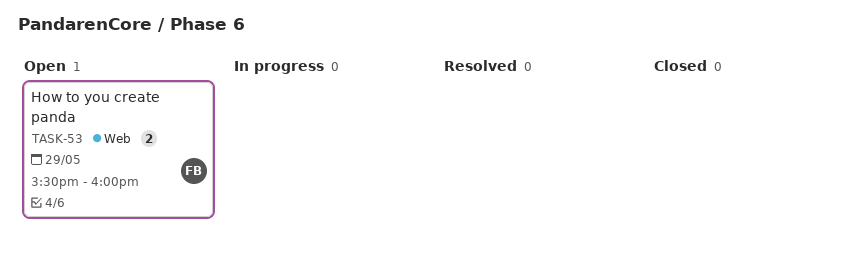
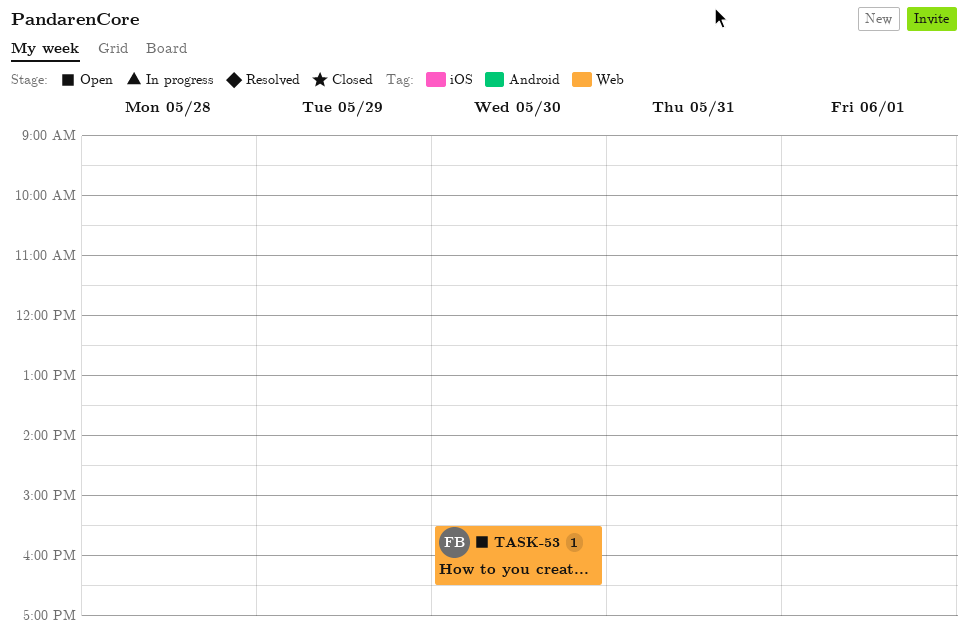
TASK-53, estimate: 2 -> 1
TASK-53, day: May 29 -> May 30
TASK-53, ends: 16:00 -> 16:30

